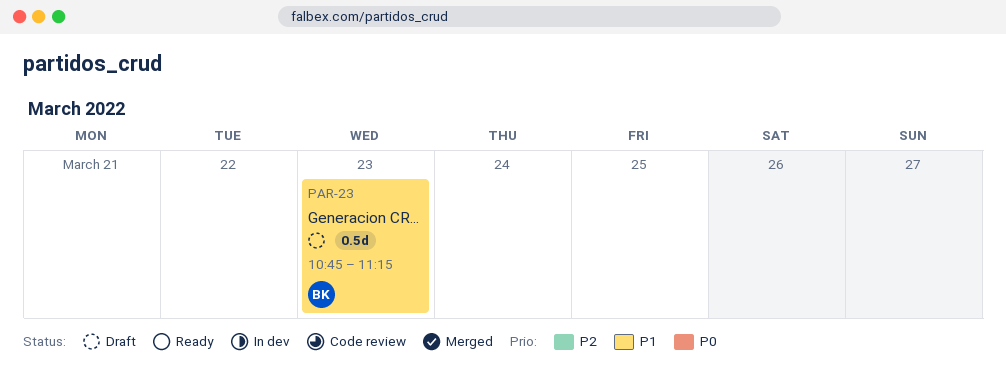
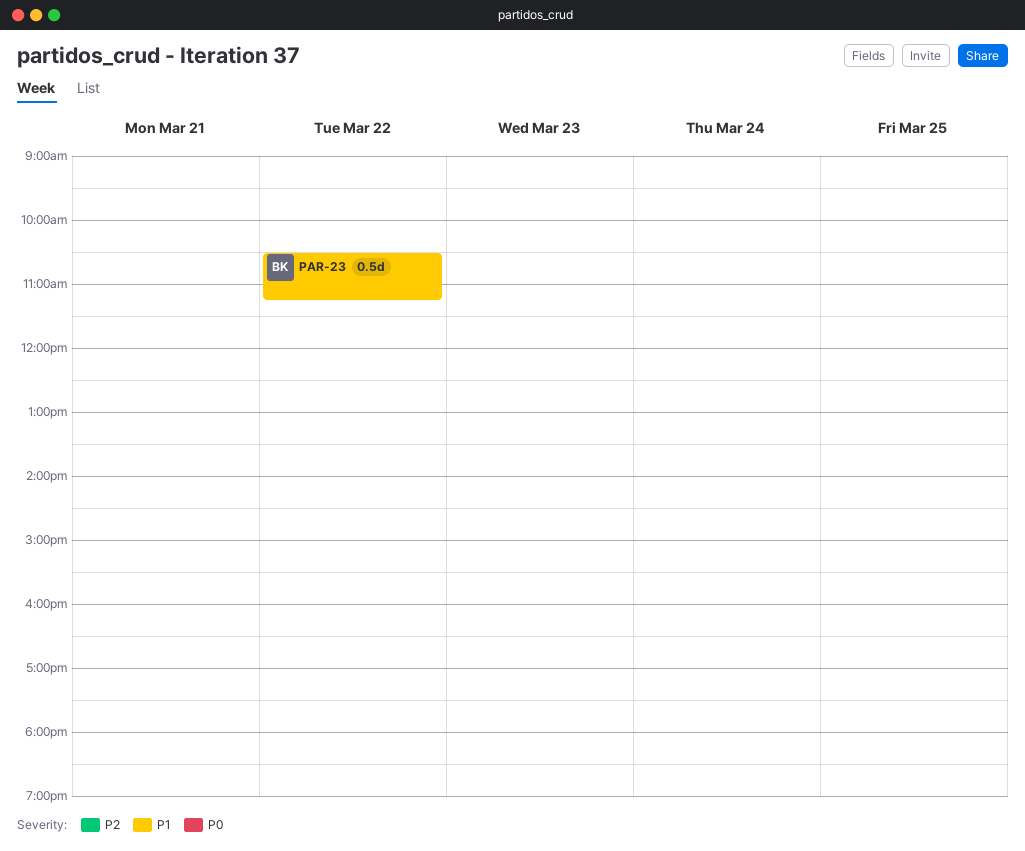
PAR-23, day: Mar 23 -> Mar 22
PAR-23, begins: 10:45 -> 10:30

